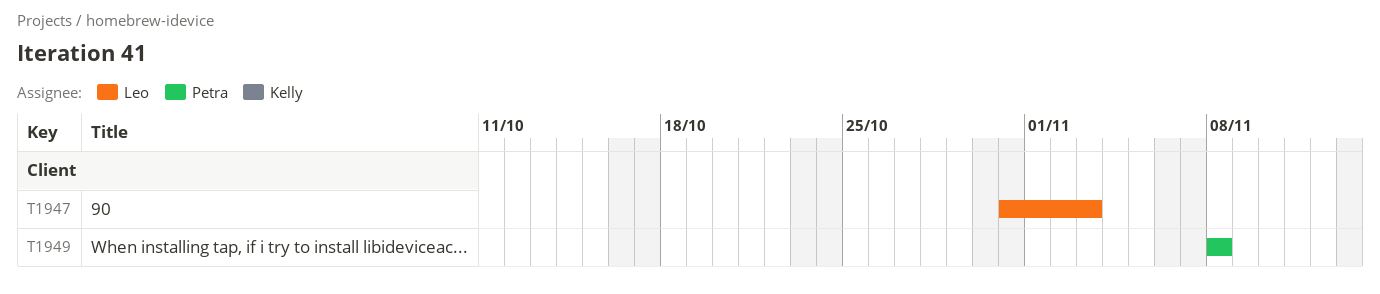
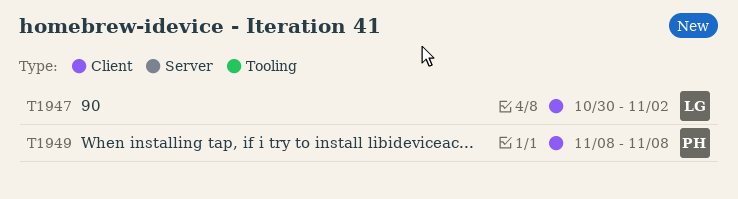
T1947, start: Oct 31 -> Oct 30
T1947, due: Nov 3 -> Nov 2

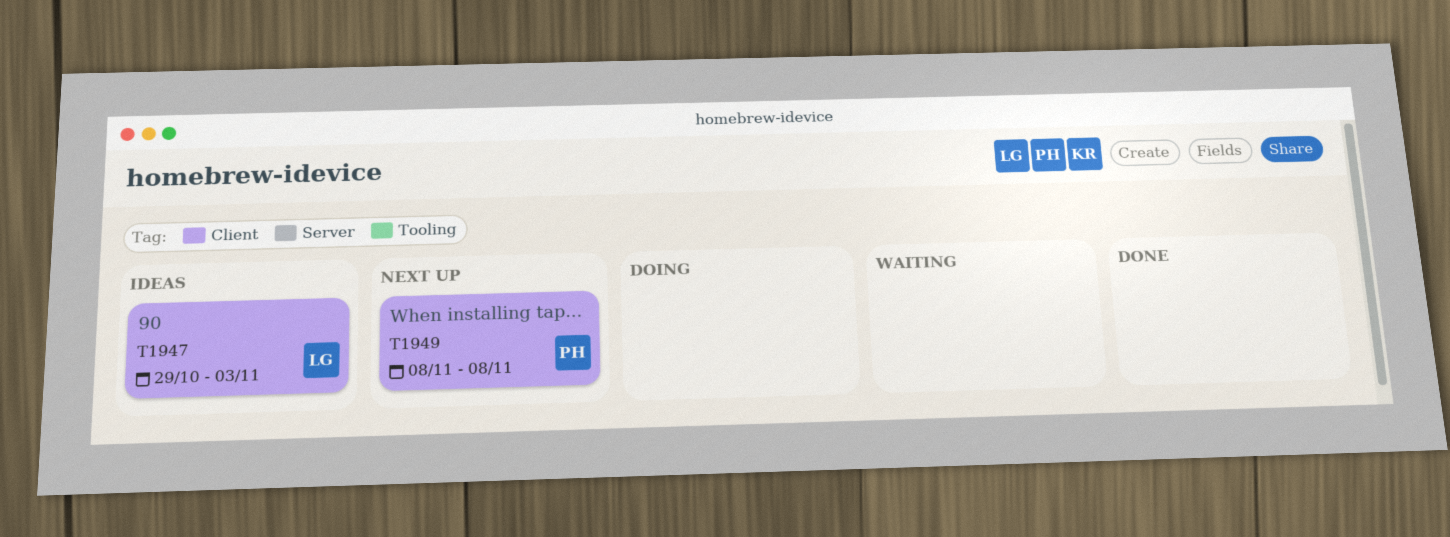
T1947, start: Oct 30 -> Oct 29
T1947, due: Nov 2 -> Nov 3

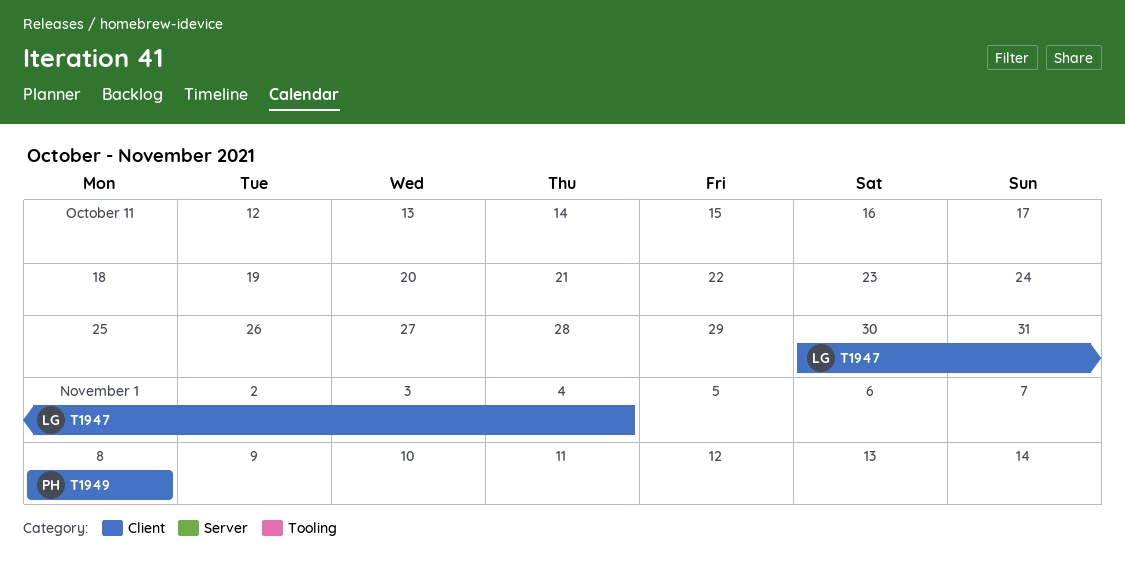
T1947, start: Oct 29 -> Oct 30
T1947, due: Nov 3 -> Nov 4

